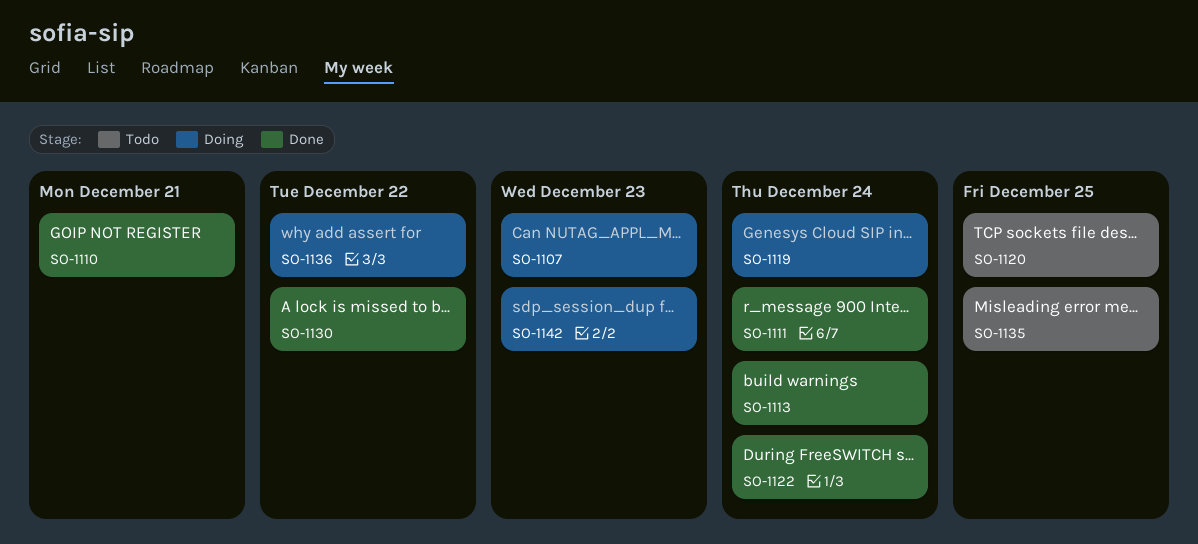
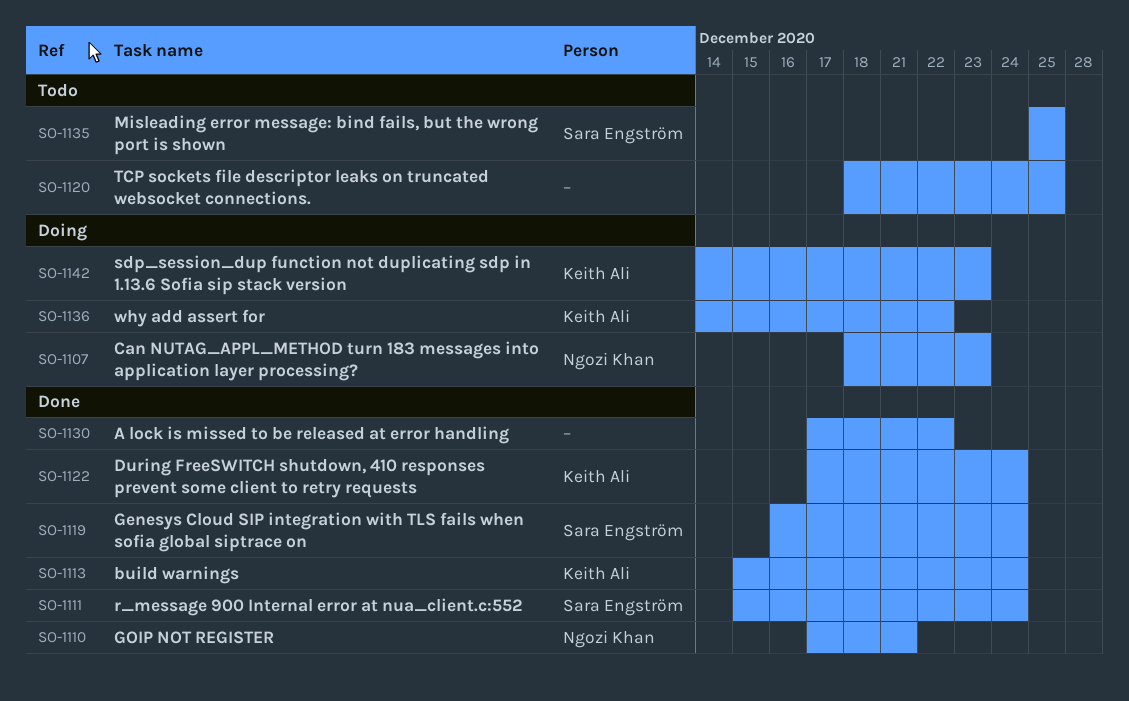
SO-1119, status: Doing -> Done

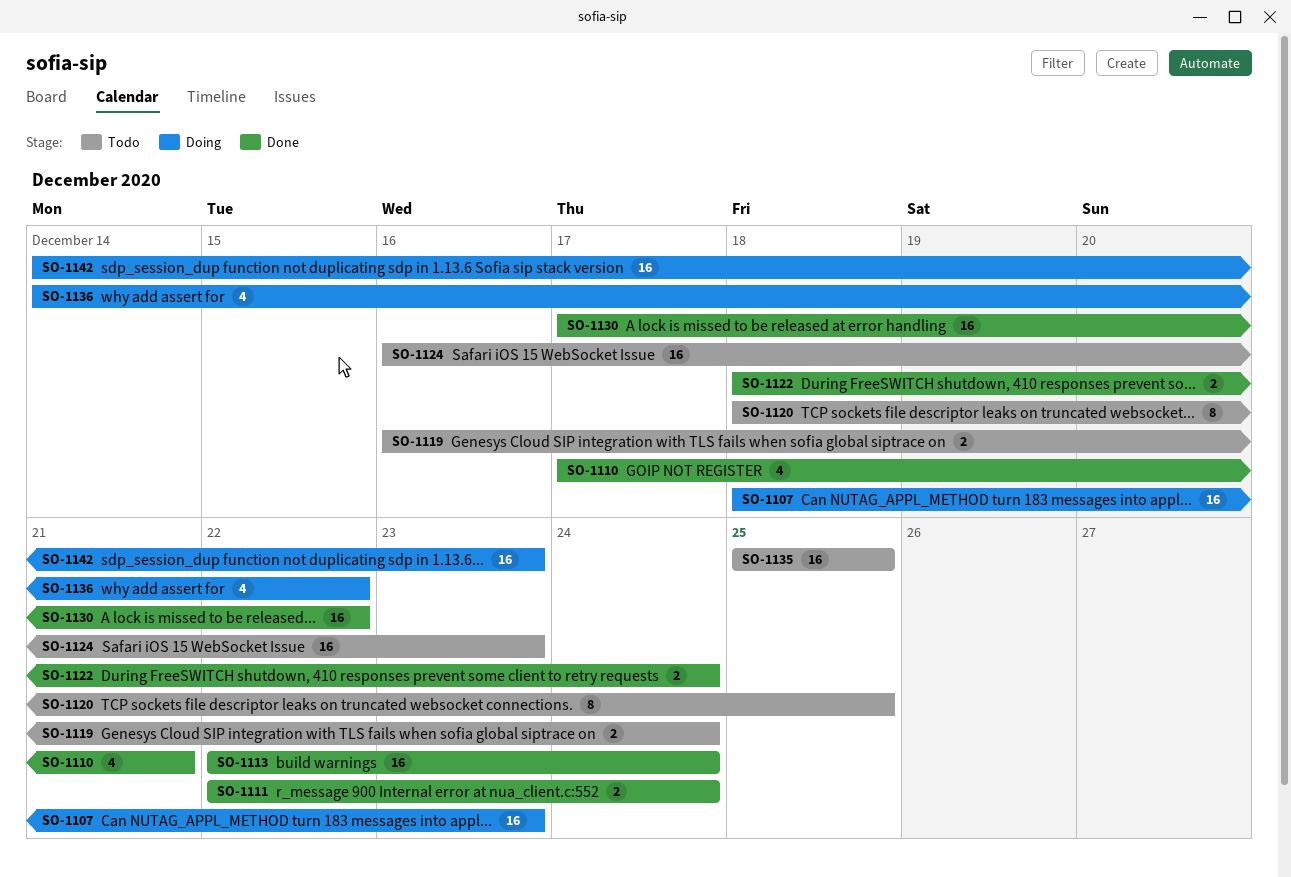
SO-1111, start: Dec 15 -> Dec 22
SO-1113, start: Dec 15 -> Dec 22
SO-1119, status: Done -> Todo
SO-1122, start: Dec 17 -> Dec 18
SO-1124: none -> present

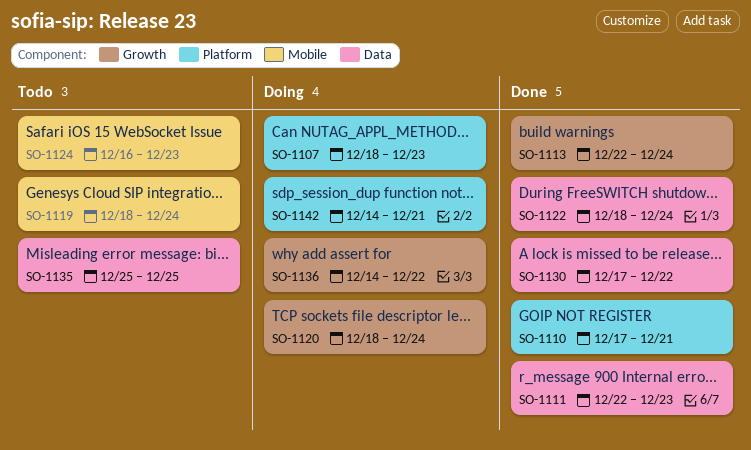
SO-1111, due: Dec 24 -> Dec 23
SO-1119, start: Dec 16 -> Dec 18
SO-1120, status: Todo -> Doing
SO-1120, due: Dec 25 -> Dec 24
SO-1142, due: Dec 23 -> Dec 21

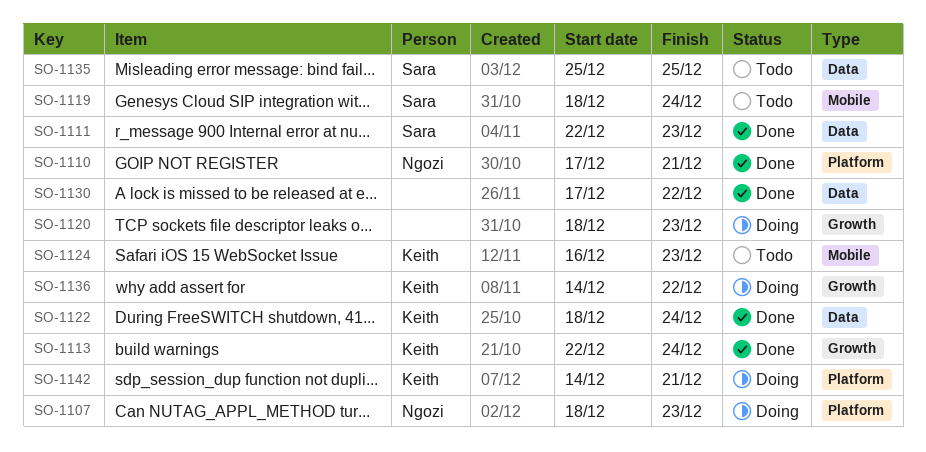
SO-1120, due: Dec 24 -> Dec 23

